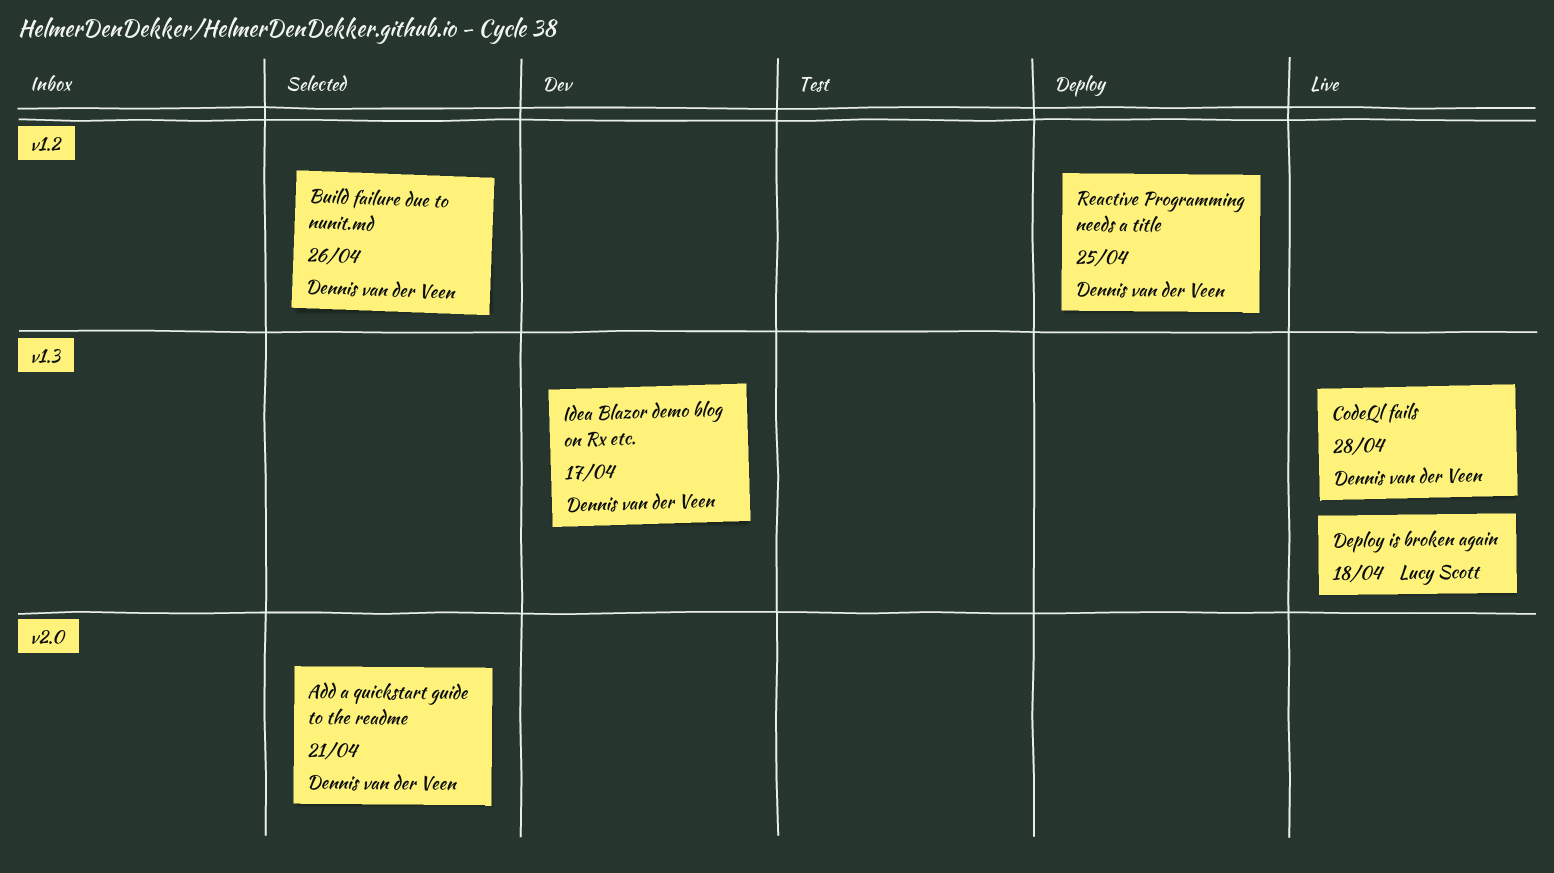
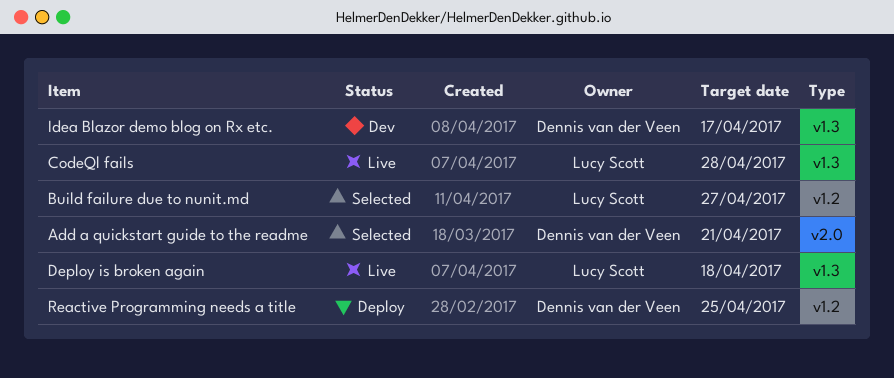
Build failure due to nunit.md, owner: Dennis van der Veen -> Lucy Scott
Build failure due to nunit.md, due: Apr 26 -> Apr 27
CodeQl fails, owner: Dennis van der Veen -> Lucy Scott

